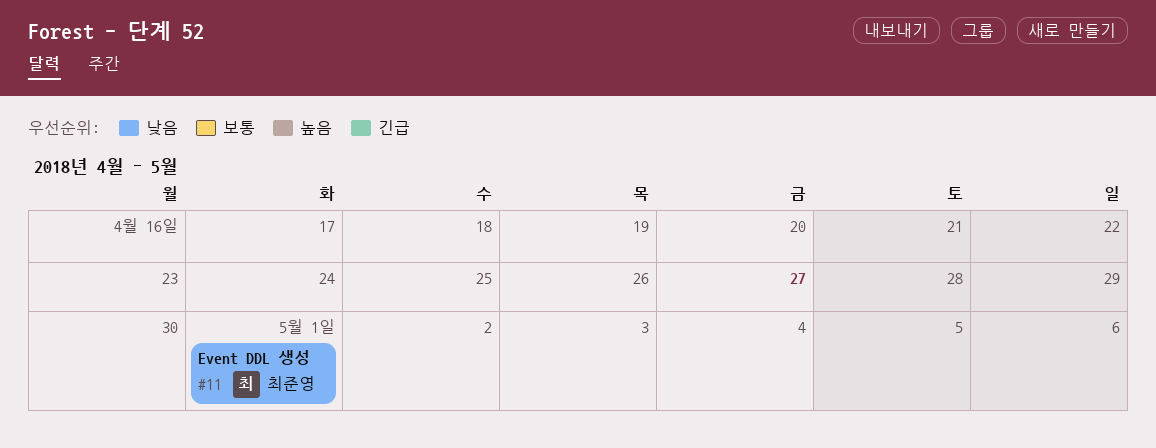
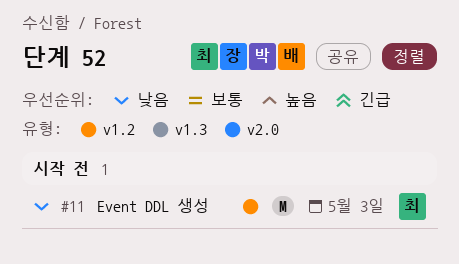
#11, due: May 1 -> May 3

